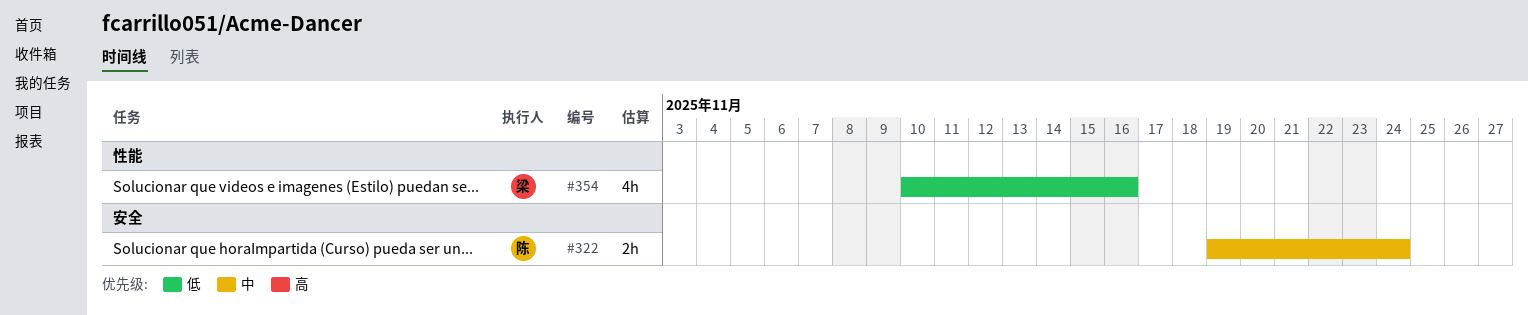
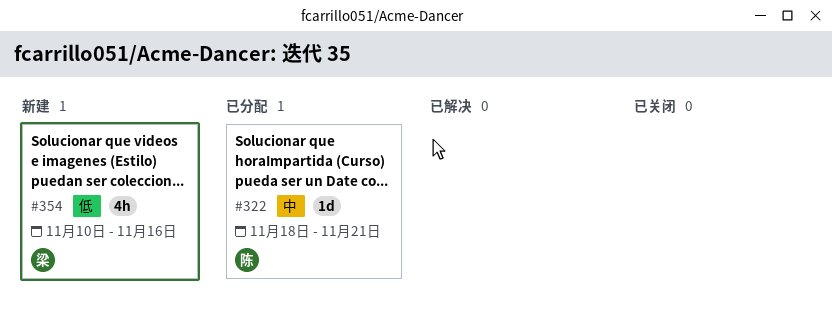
#322, estimate: 2h -> 1d
#322, start: Nov 19 -> Nov 18
#322, due: Nov 24 -> Nov 21

